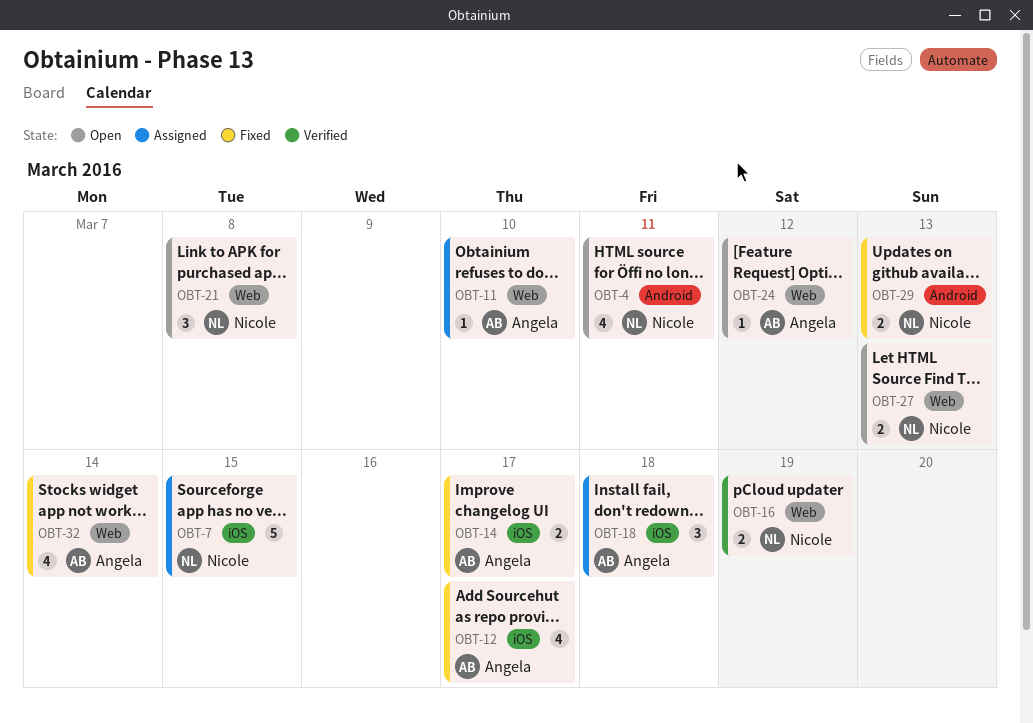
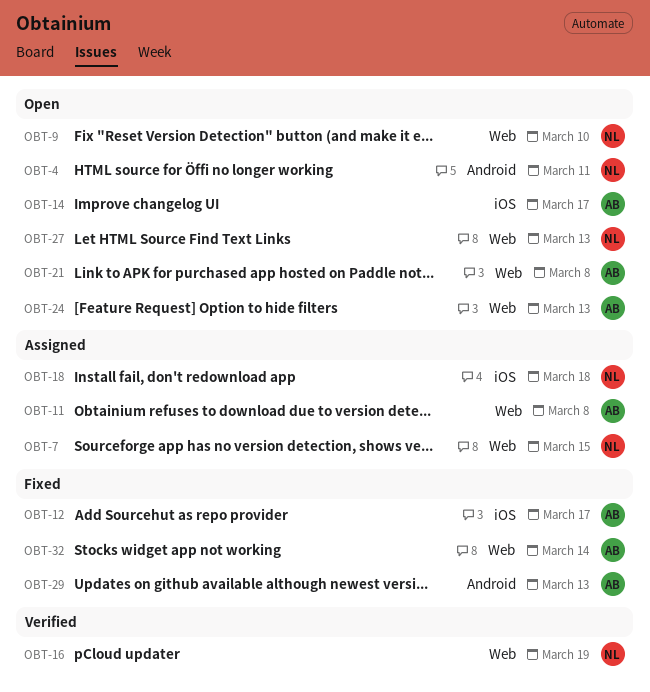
OBT-7, label: iOS -> Web
OBT-9: none -> present
OBT-11, due: Mar 10 -> Mar 8
OBT-14, status: Fixed -> Open
OBT-18, owner: Angela -> Nicole
OBT-21, owner: Nicole -> Angela
OBT-24, due: Mar 12 -> Mar 13
OBT-29, owner: Nicole -> Angela

